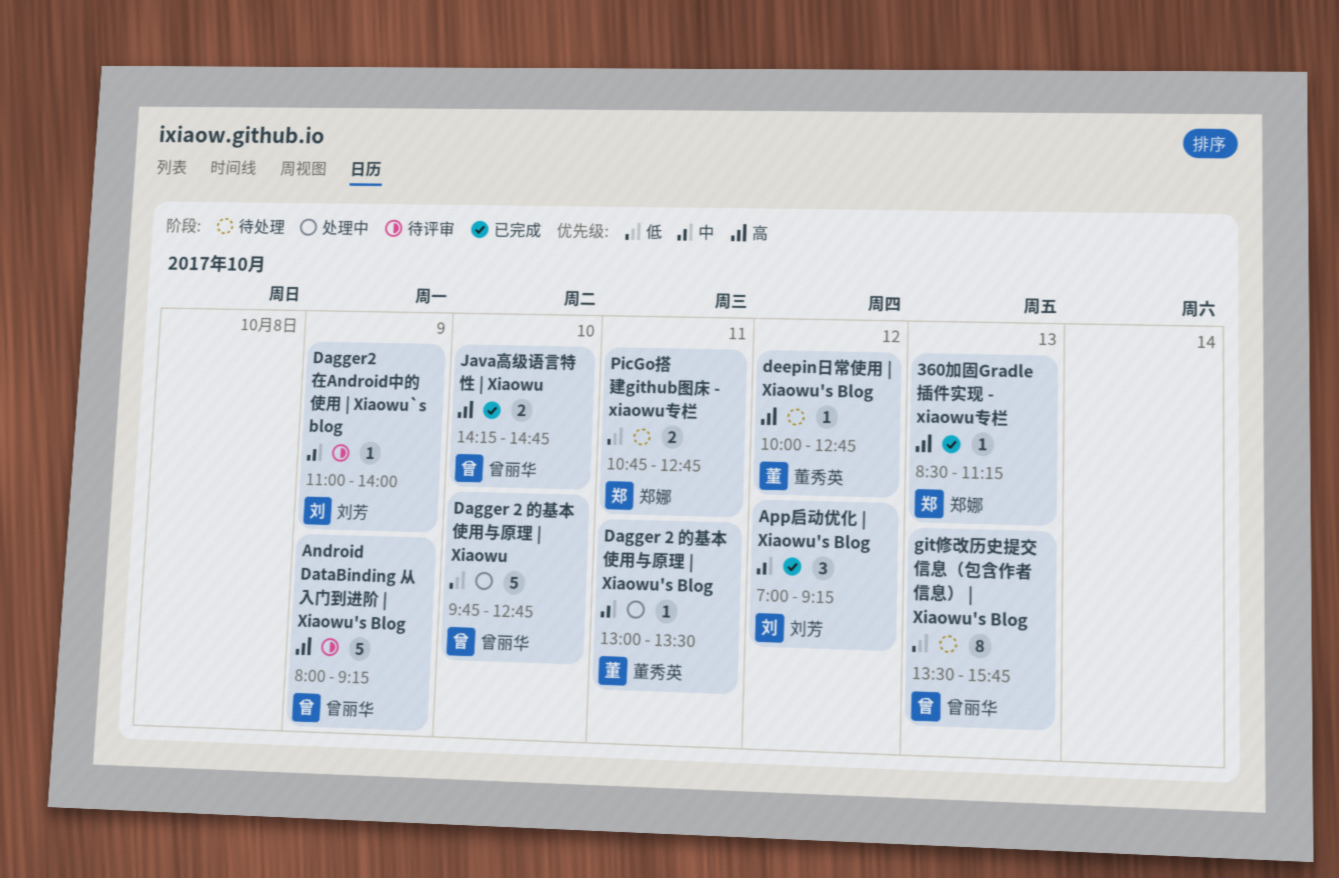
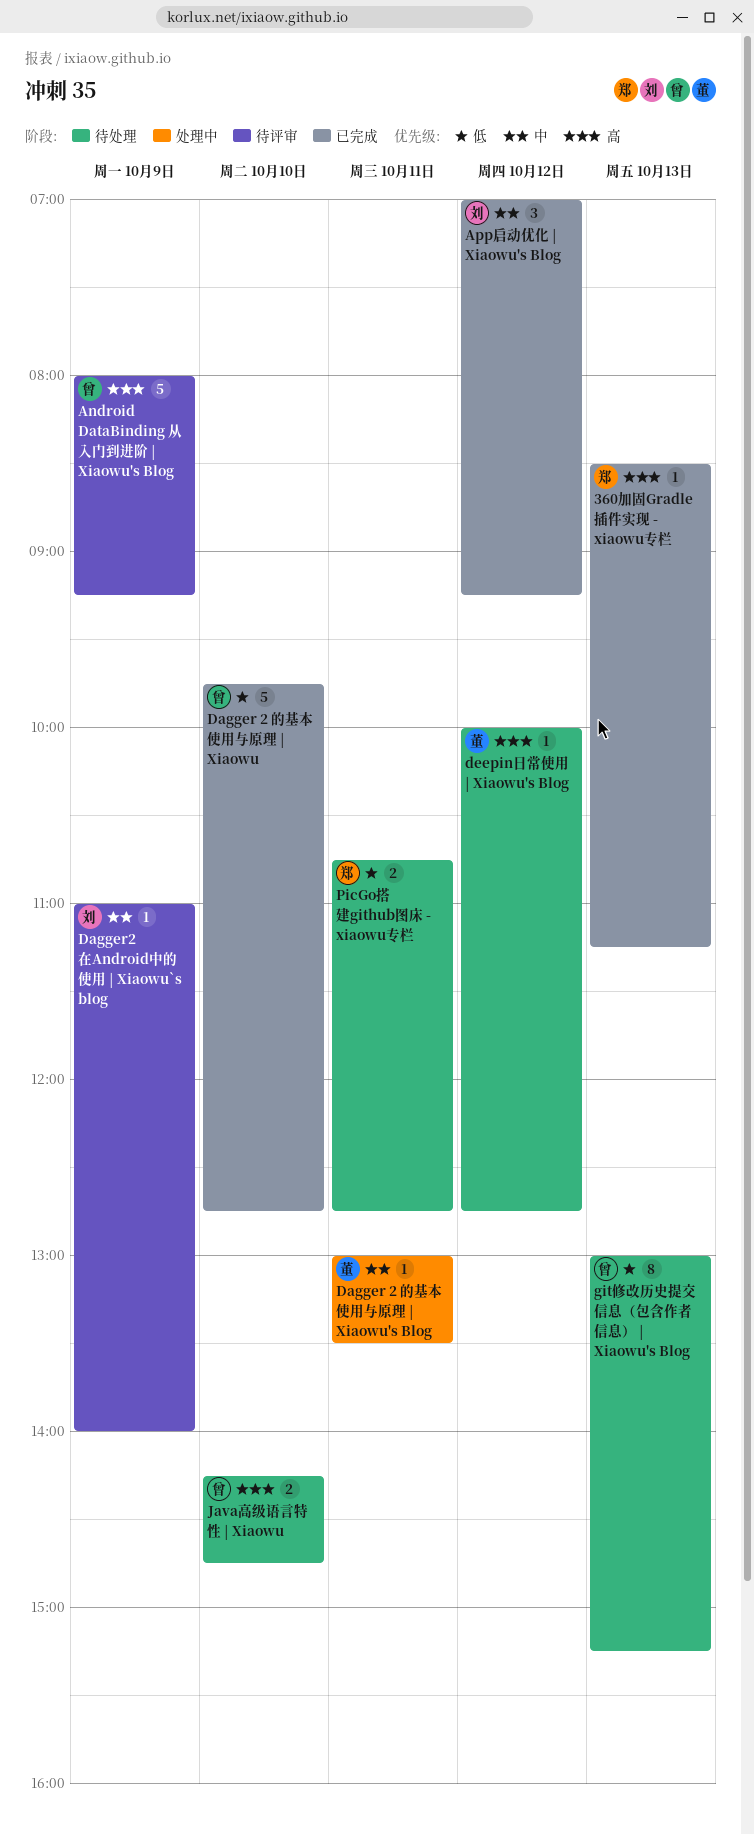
Dagger 2 的基本使用与原理 | Xiaowu, status: 处理中 -> 已完成
git修改历史提交信息（包含作者信息） | Xiaowu's Blog, begins: 13:30 -> 13:00
git修改历史提交信息（包含作者信息） | Xiaowu's Blog, ends: 15:45 -> 15:15
Java高级语言特性 | Xiaowu, status: 已完成 -> 待处理

